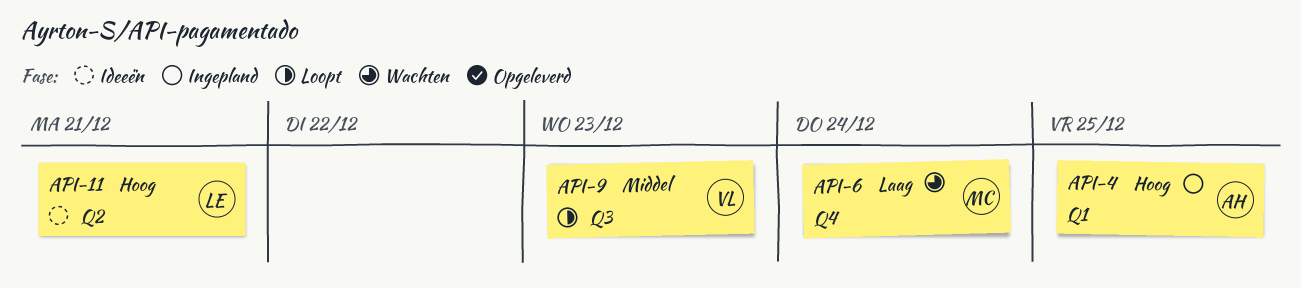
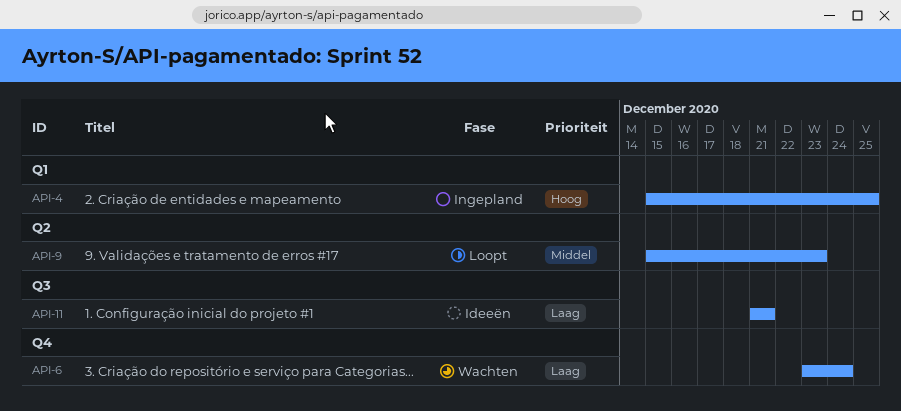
API-9, label: Q3 -> Q2
API-11, priority: Hoog -> Laag
API-11, label: Q2 -> Q3

